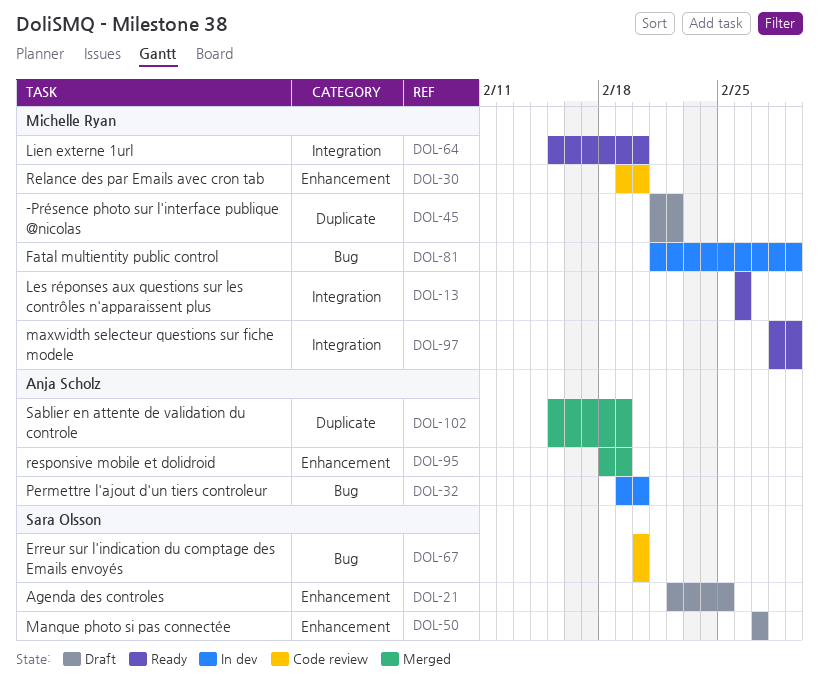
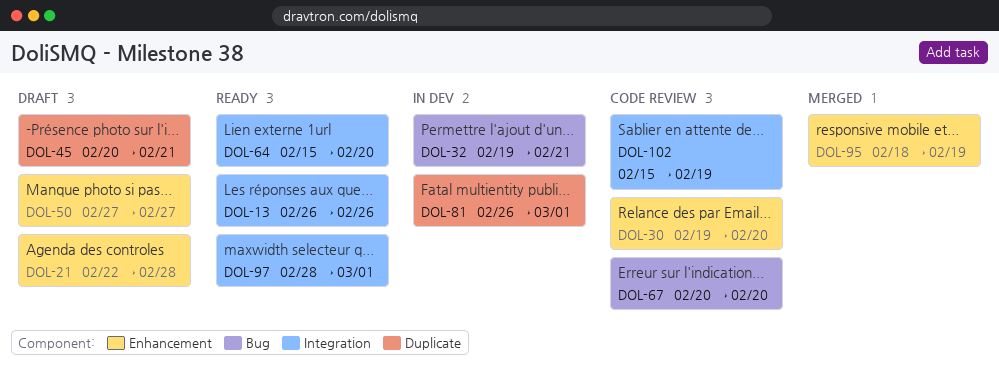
DOL-21, due: Feb 25 -> Feb 28
DOL-32, due: Feb 20 -> Feb 21
DOL-45, start: Feb 21 -> Feb 20
DOL-45, due: Feb 22 -> Feb 21
DOL-81, label: Bug -> Duplicate
DOL-81, start: Feb 21 -> Feb 26
DOL-102, status: Merged -> Code review
DOL-102, label: Duplicate -> Integration

